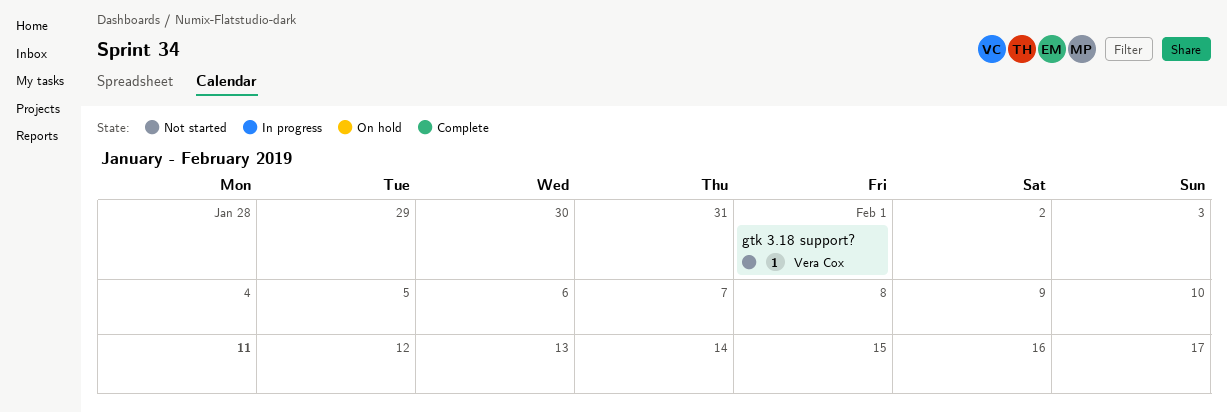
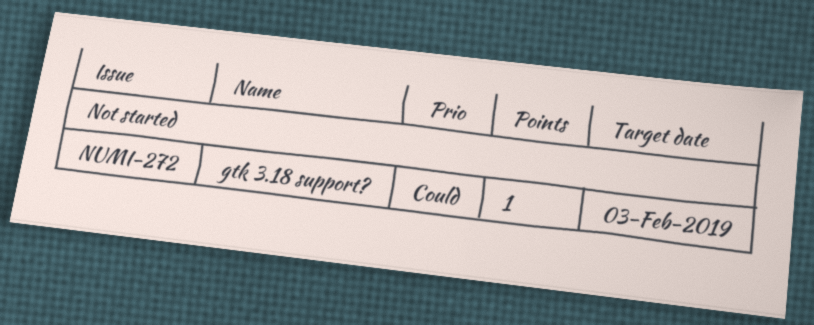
gtk 3.18 support?, due: Feb 1 -> Feb 3

